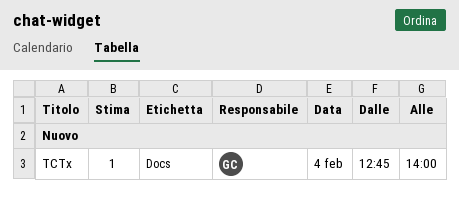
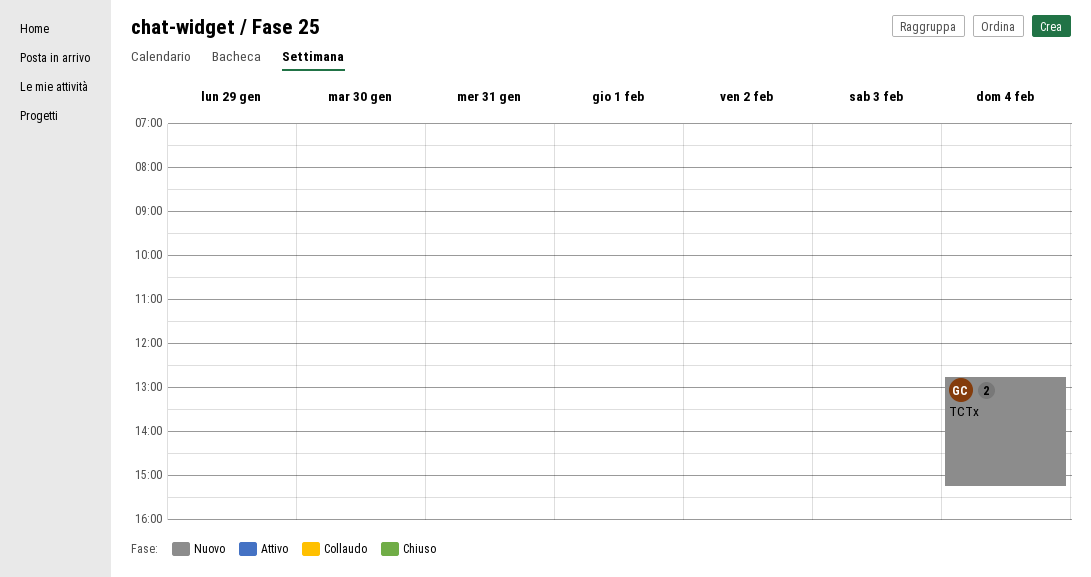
TCTx, estimate: 1 -> 2
TCTx, ends: 14:00 -> 15:15

